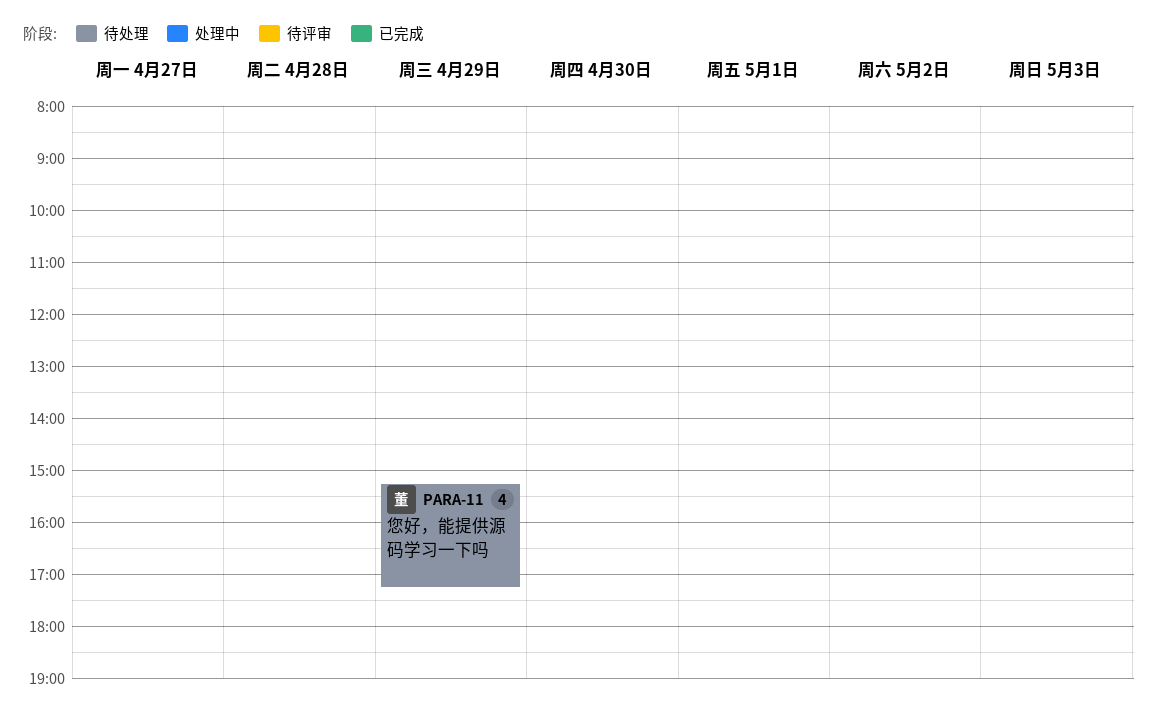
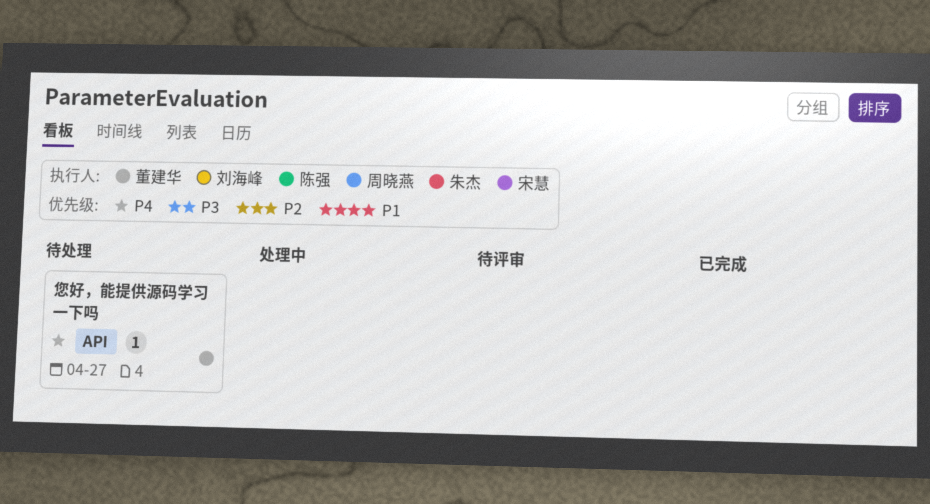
您好，能提供源码学习一下吗, estimate: 4 -> 1
您好，能提供源码学习一下吗, day: Apr 29 -> Apr 27

